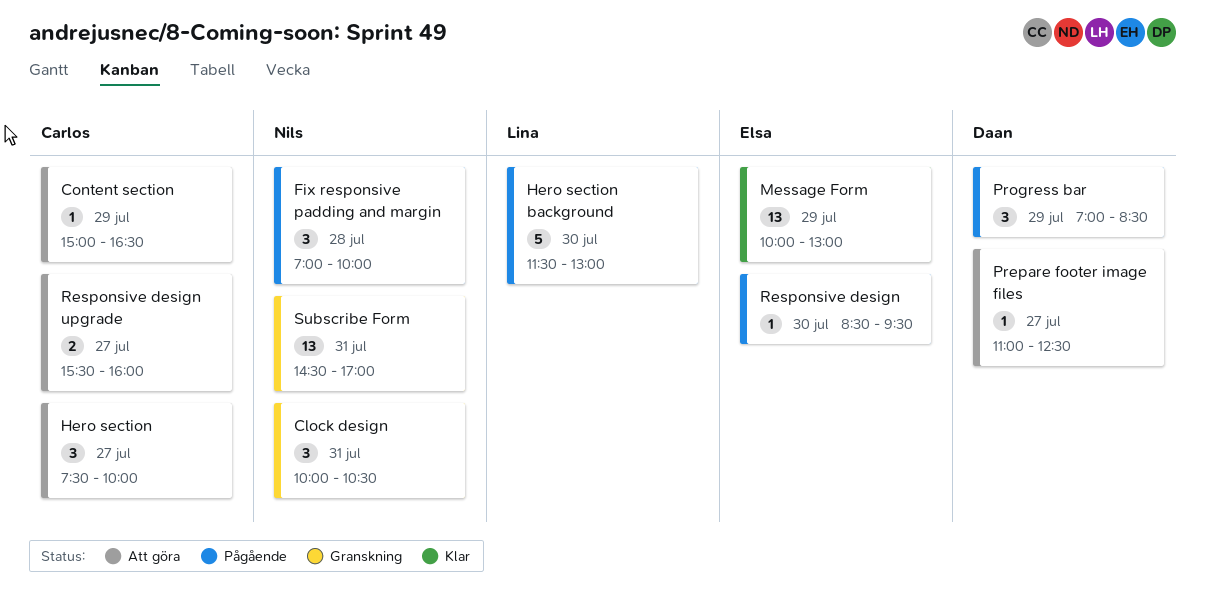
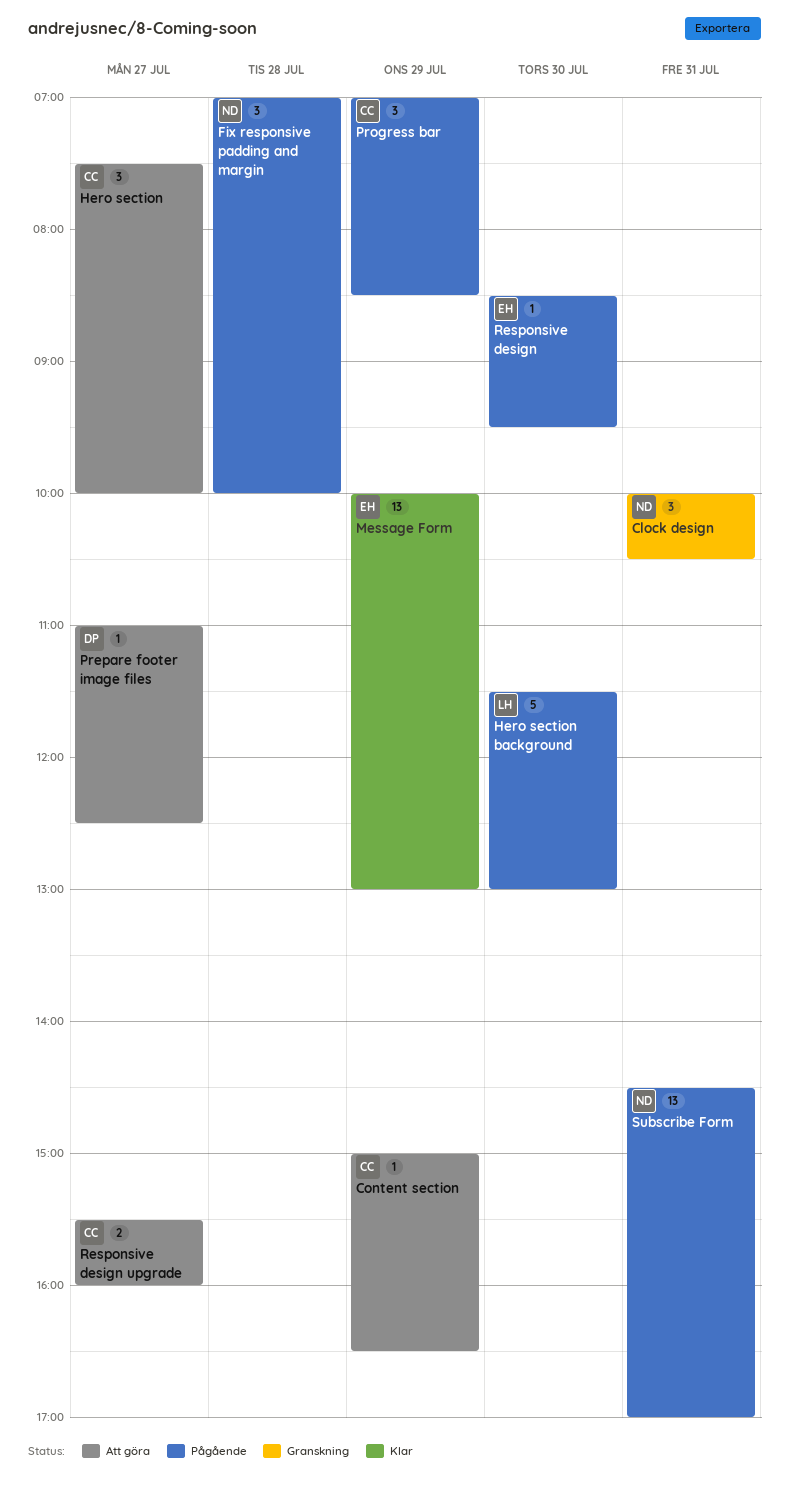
Progress bar, owner: Daan -> Carlos
Subscribe Form, status: Granskning -> Pågående

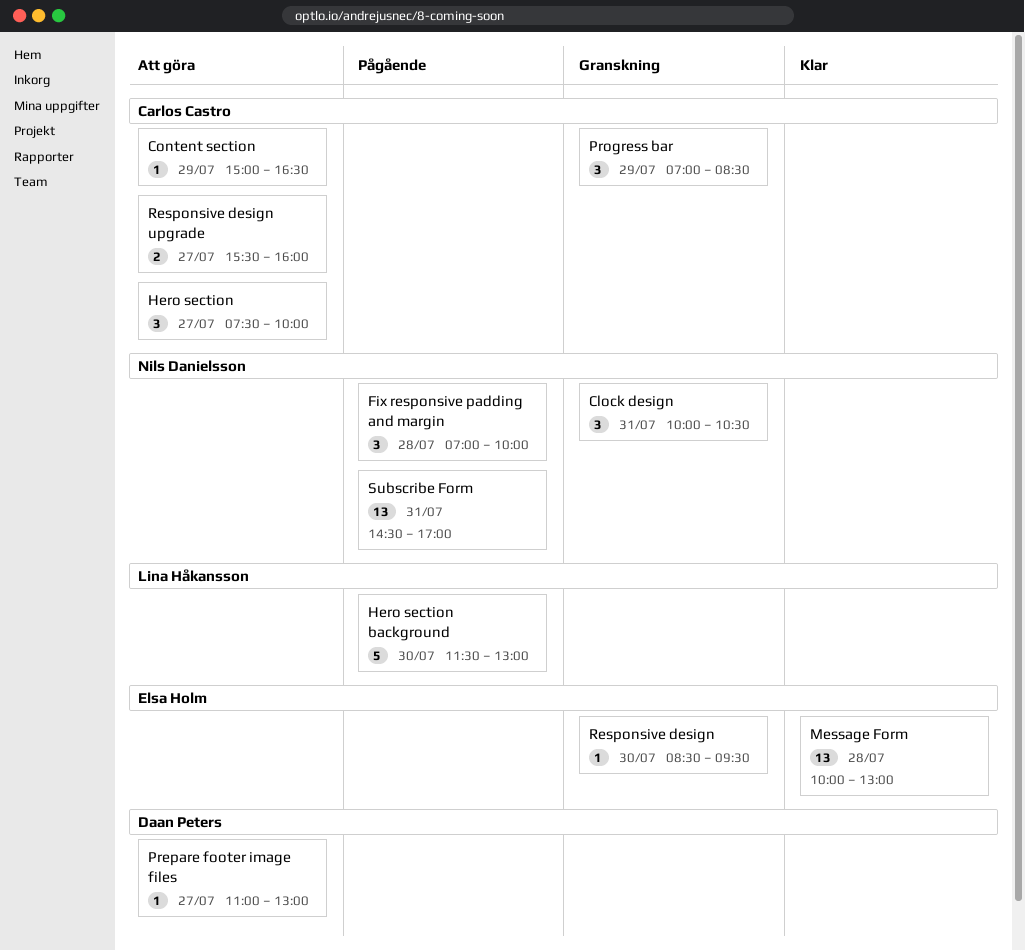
Message Form, day: Jul 29 -> Jul 28
Prepare footer image files, ends: 12:30 -> 13:00
Progress bar, status: Pågående -> Granskning
Responsive design, status: Pågående -> Granskning

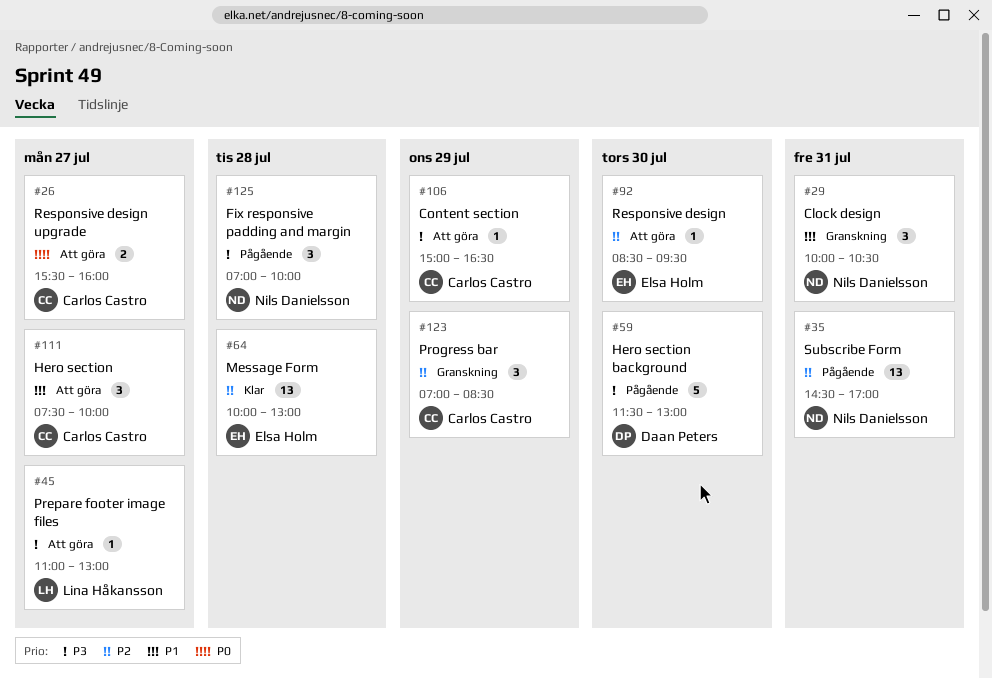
Hero section background, owner: Lina Håkansson -> Daan Peters
Prepare footer image files, owner: Daan Peters -> Lina Håkansson
Responsive design, status: Granskning -> Att göra

